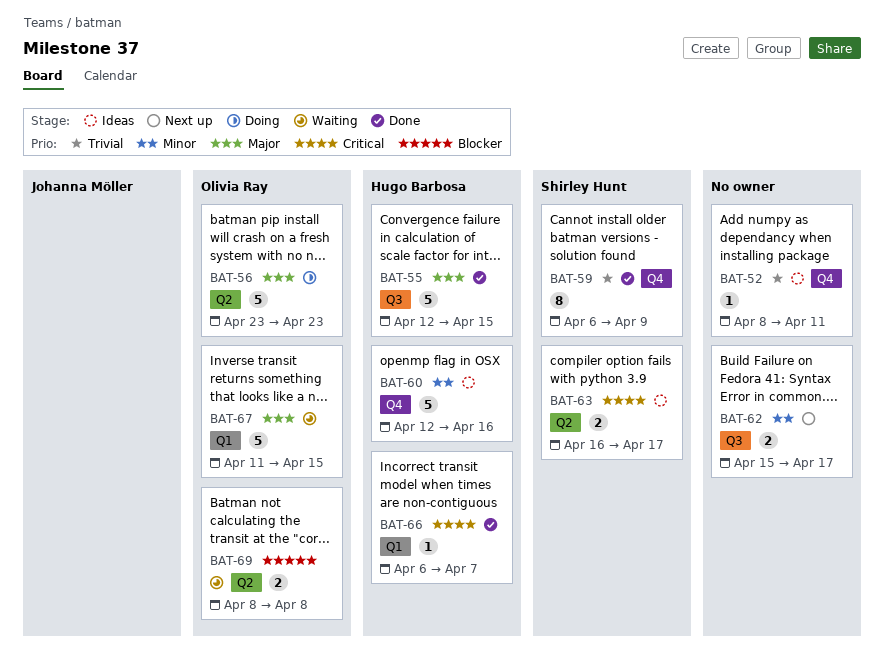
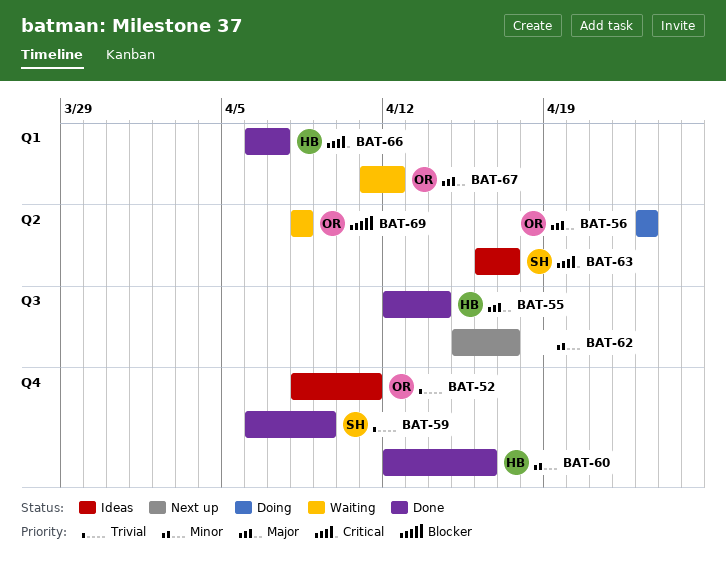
BAT-52, owner: none -> Olivia Ray
BAT-55, due: Apr 15 -> Apr 14
BAT-60, status: Ideas -> Done
BAT-67, due: Apr 15 -> Apr 12

